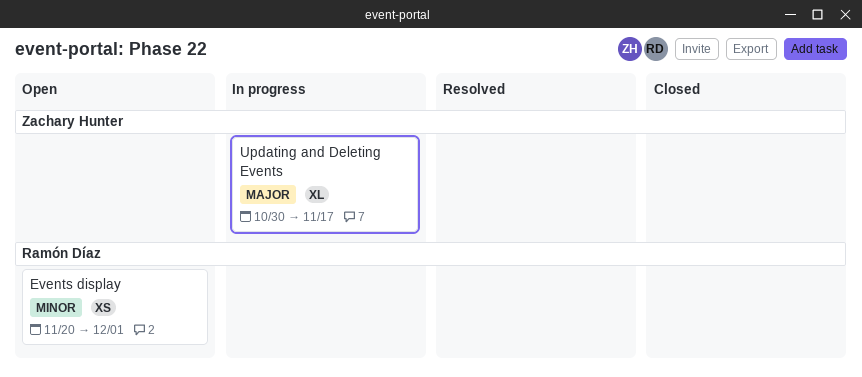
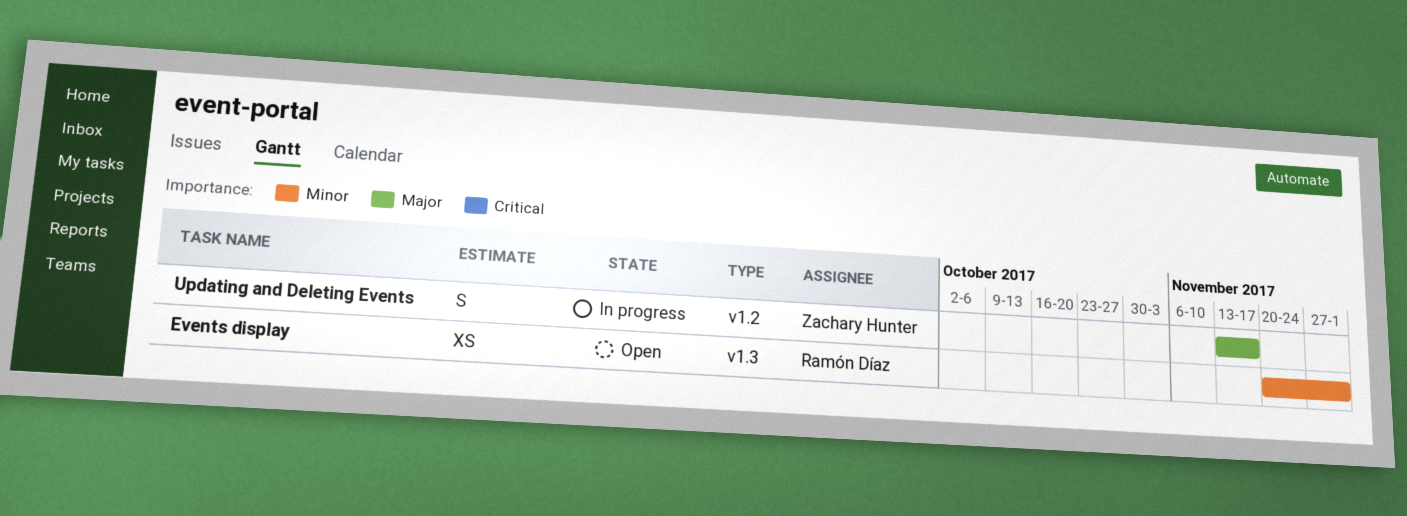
Updating and Deleting Events, estimate: XL -> S
Updating and Deleting Events, start: Oct 30 -> Nov 13

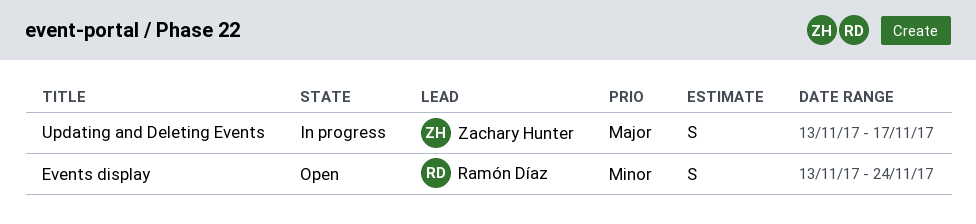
Events display, estimate: XS -> S
Events display, start: Nov 20 -> Nov 13
Events display, due: Dec 1 -> Nov 24

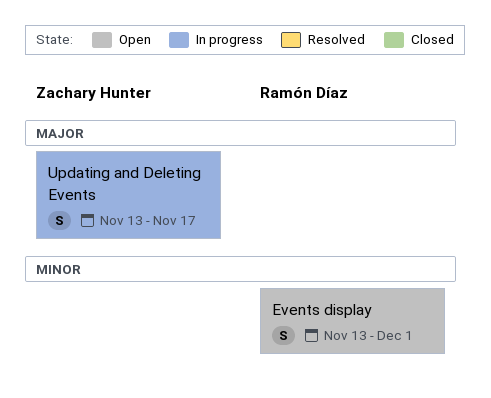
Events display, due: Nov 24 -> Dec 1

